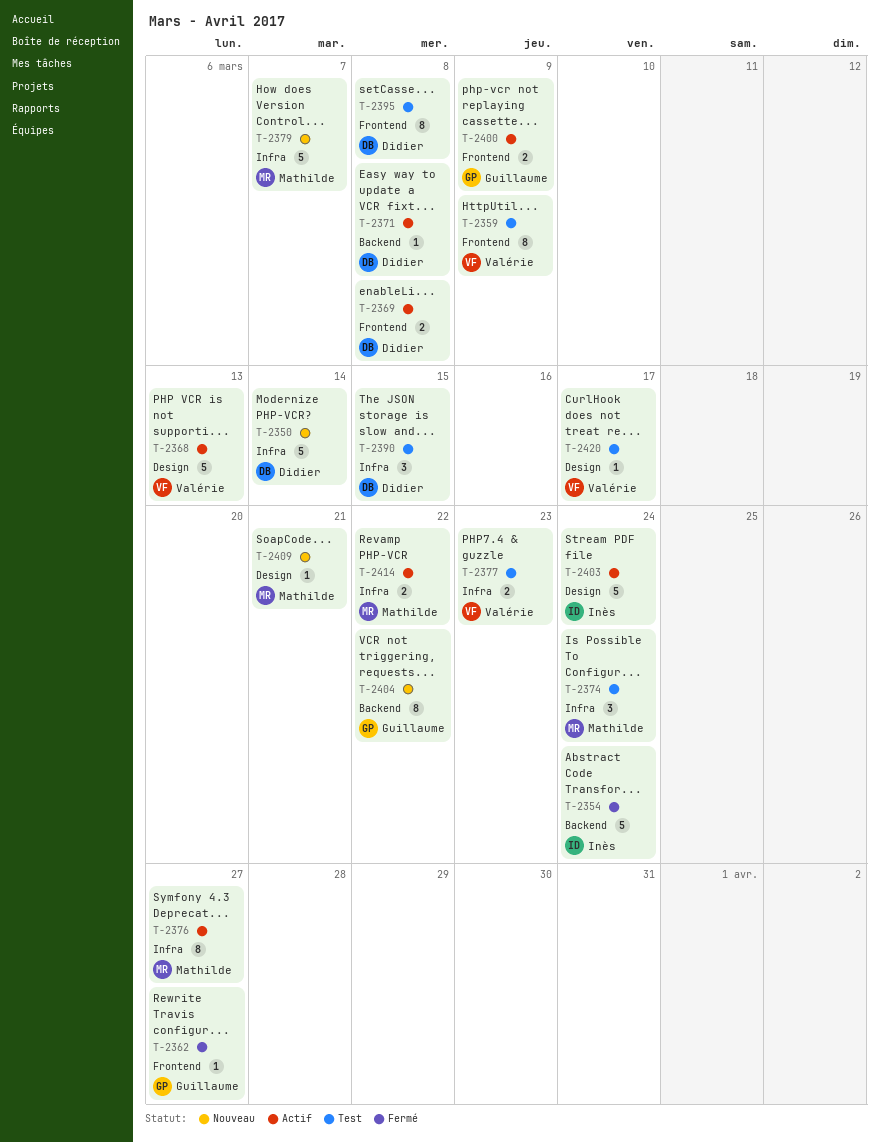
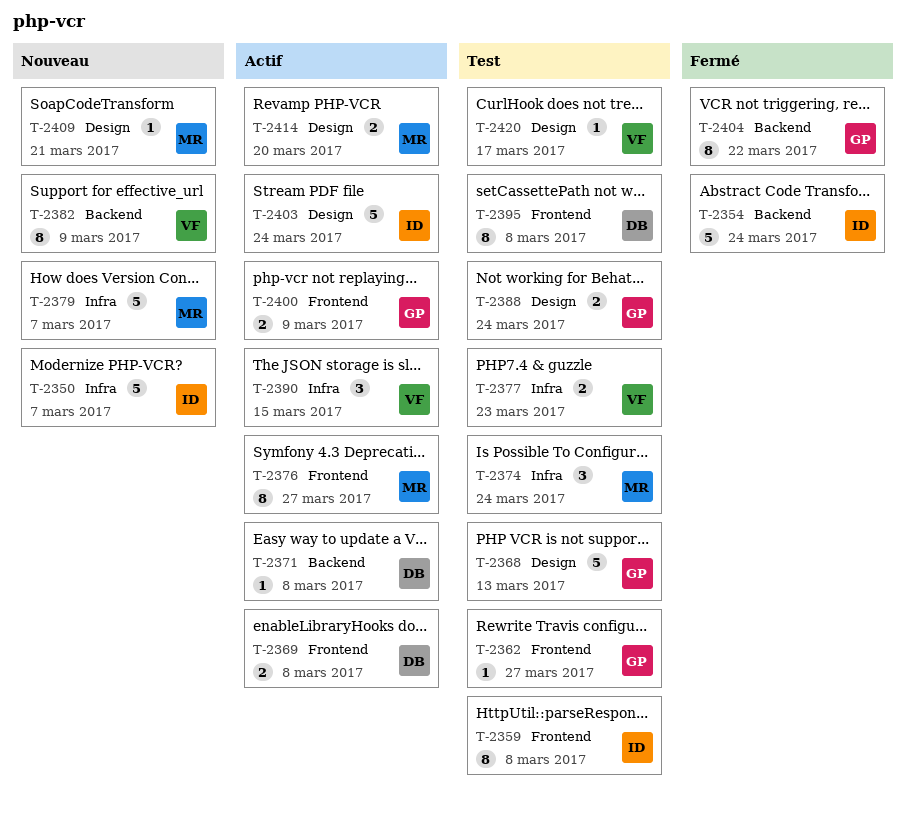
T-2350, owner: Didier -> Inès
T-2350, due: Mar 14 -> Mar 7
T-2359, owner: Valérie -> Inès
T-2359, due: Mar 9 -> Mar 8
T-2362, status: Fermé -> Test
T-2368, status: Actif -> Test
T-2368, owner: Valérie -> Guillaume
T-2376, label: Infra -> Frontend
T-2382: none -> present
T-2388: none -> present
T-2390, status: Test -> Actif
T-2390, owner: Didier -> Valérie
T-2404, status: Nouveau -> Fermé
T-2414, label: Infra -> Design
T-2414, due: Mar 22 -> Mar 20

